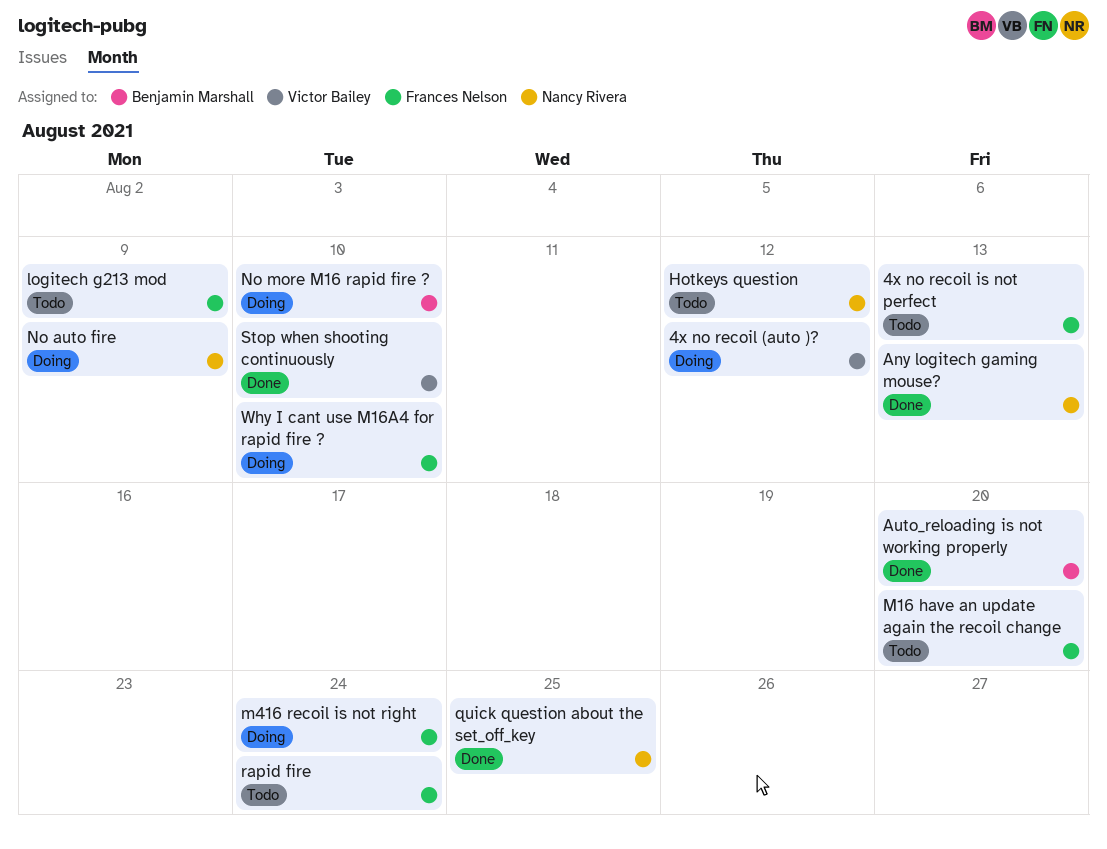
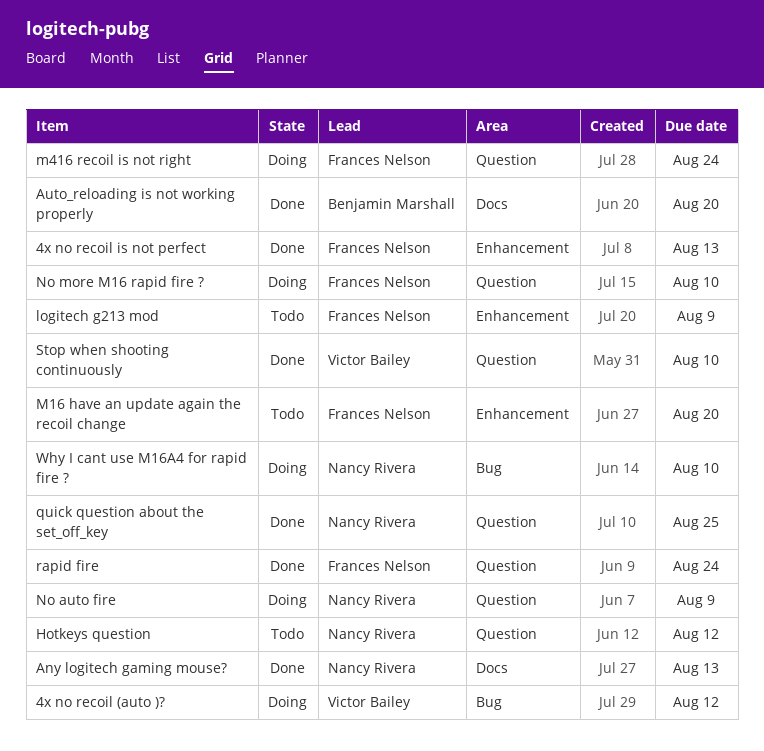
4x no recoil is not perfect, status: Todo -> Done
No more M16 rapid fire ?, owner: Benjamin Marshall -> Frances Nelson
rapid fire, status: Todo -> Done
Why I cant use M16A4 for rapid fire ?, owner: Frances Nelson -> Nancy Rivera

